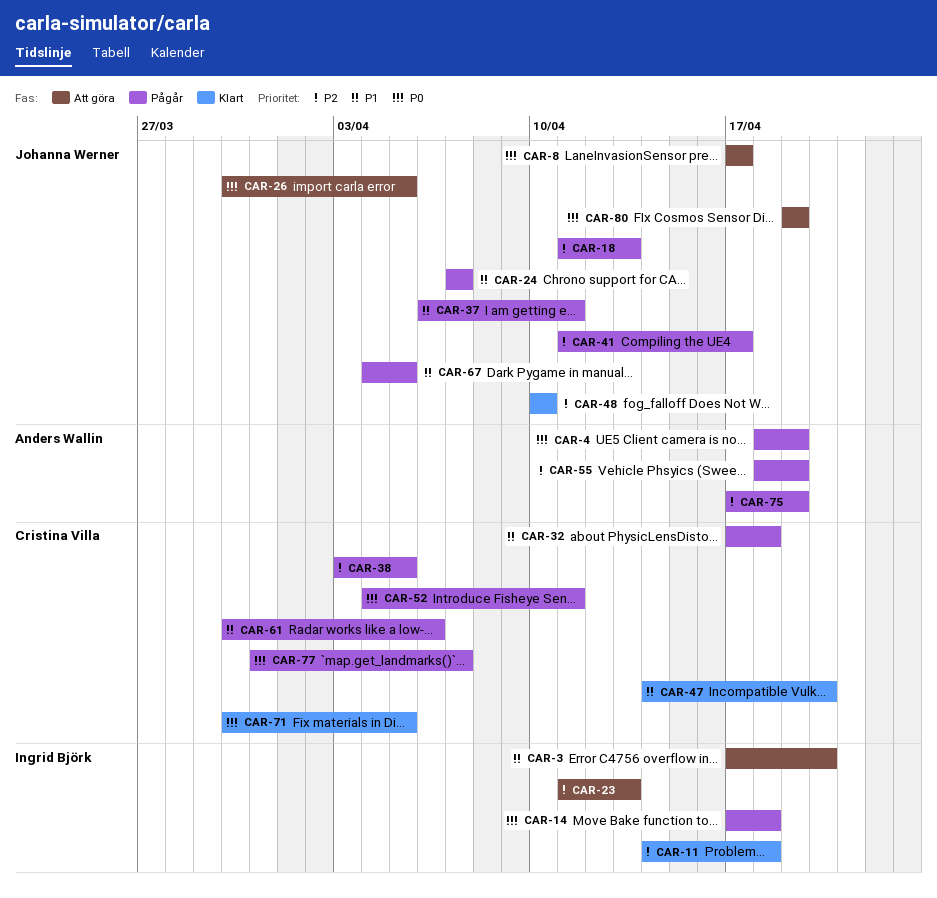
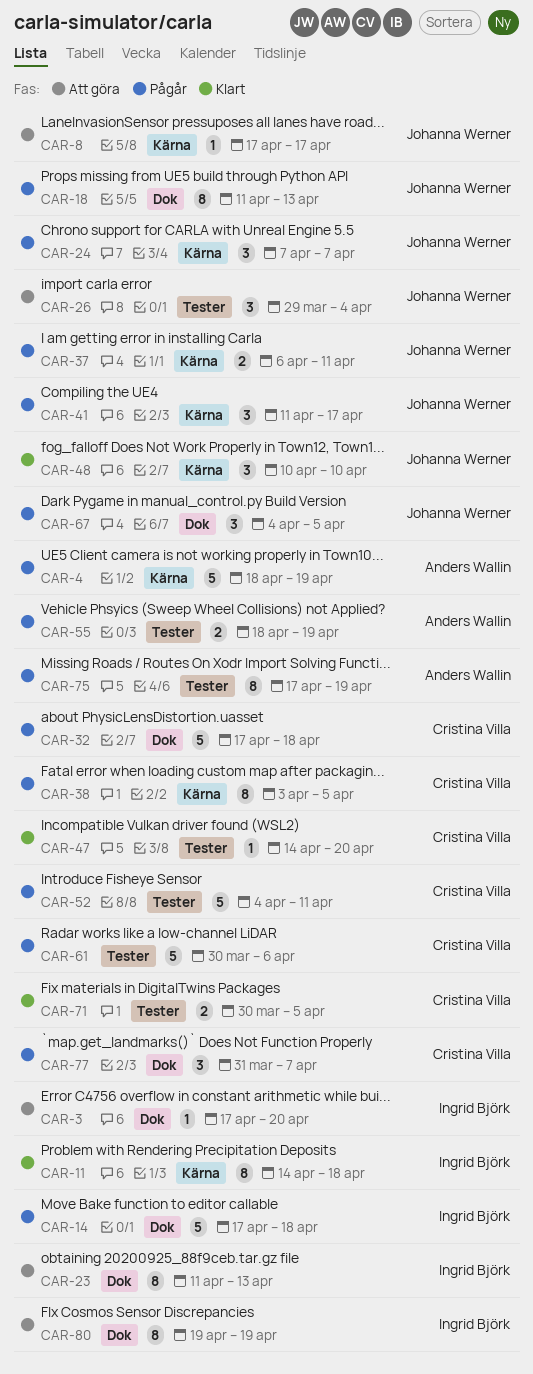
CAR-26, start: Mar 30 -> Mar 29
CAR-26, due: Apr 5 -> Apr 4
CAR-80, owner: Johanna Werner -> Ingrid Björk

